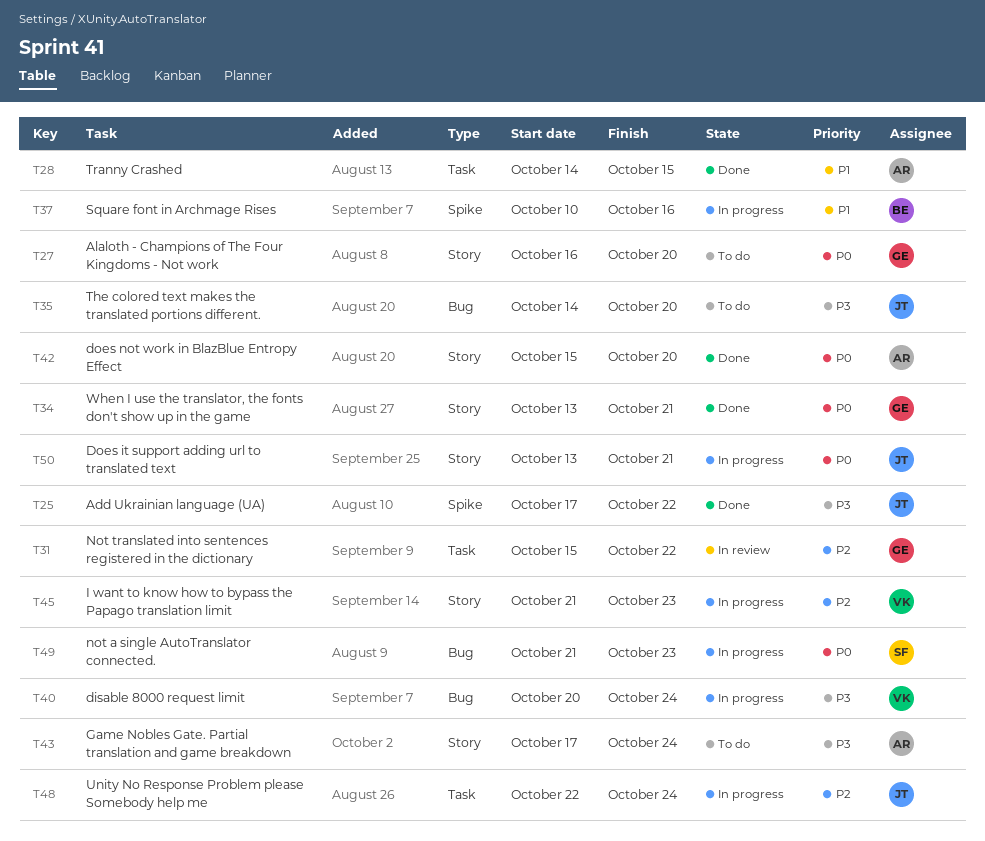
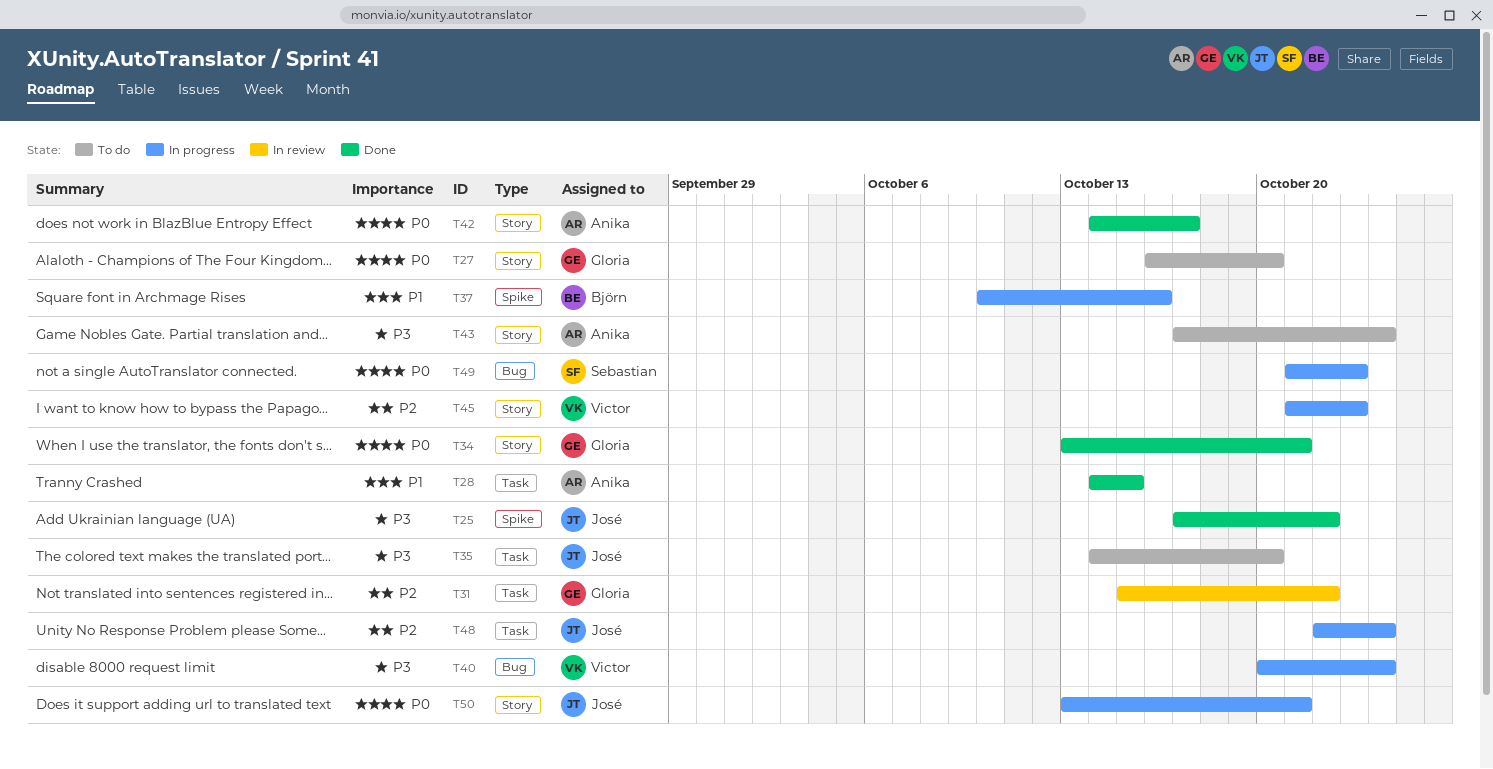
T35, label: Bug -> Task
T42, start: Oct 15 -> Oct 14
T42, due: Oct 20 -> Oct 17

